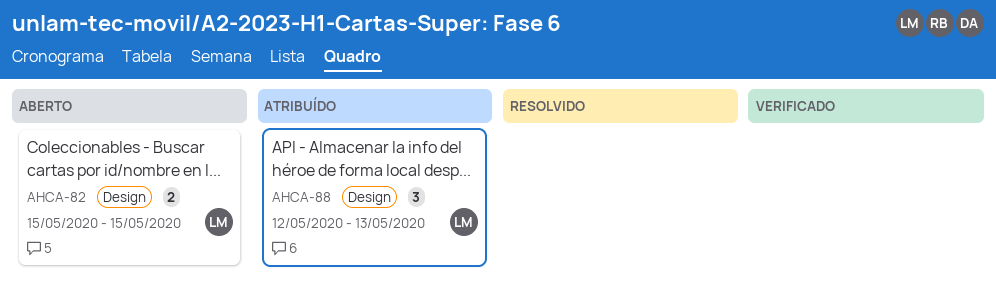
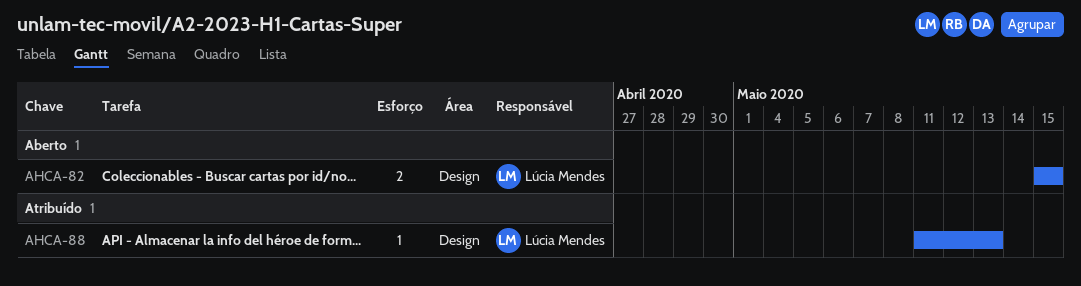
AHCA-88, estimate: 3 -> 1
AHCA-88, start: May 12 -> May 11

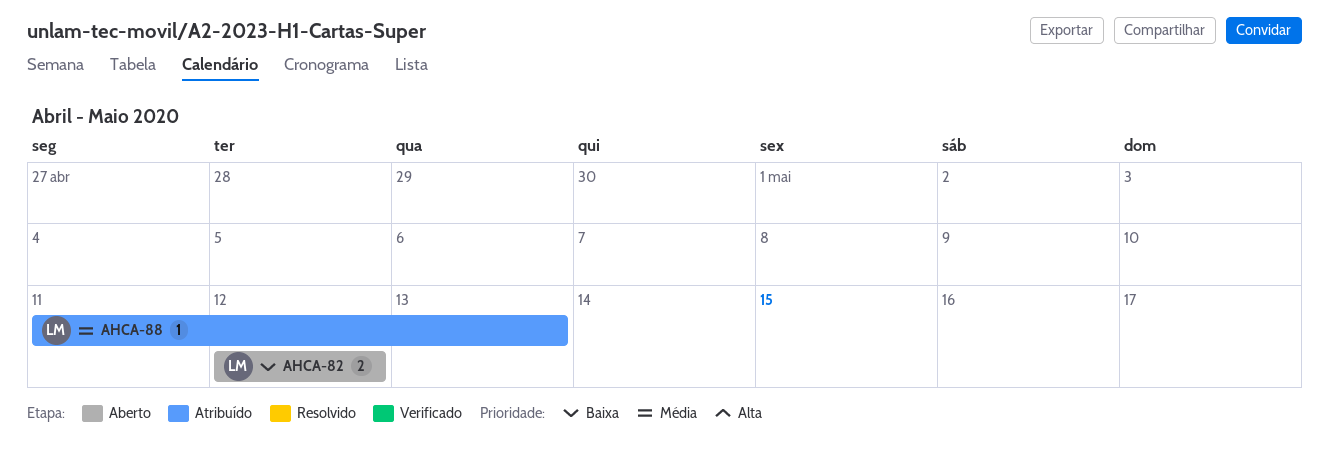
AHCA-82, start: May 15 -> May 12
AHCA-82, due: May 15 -> May 12

